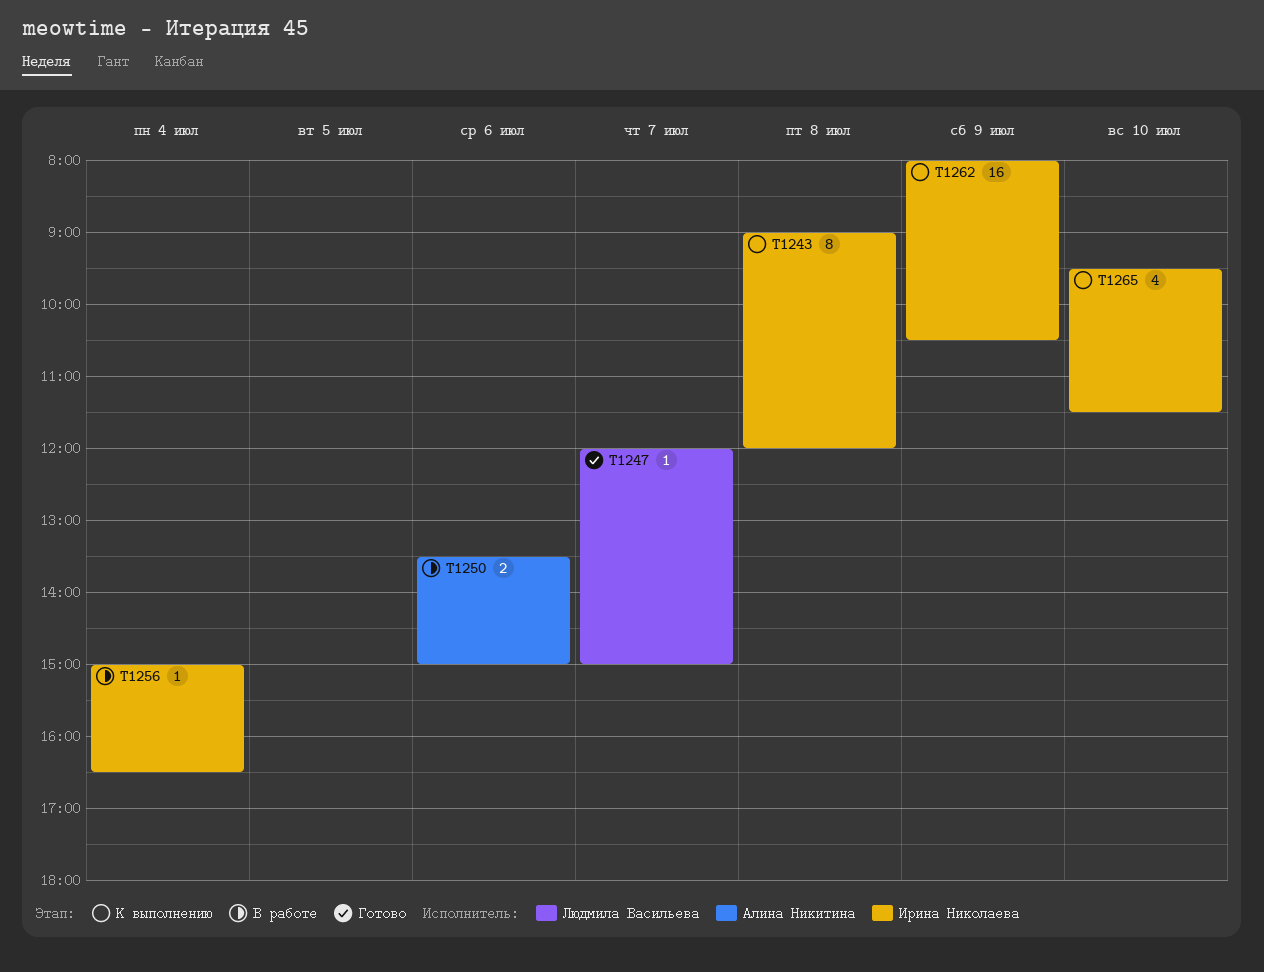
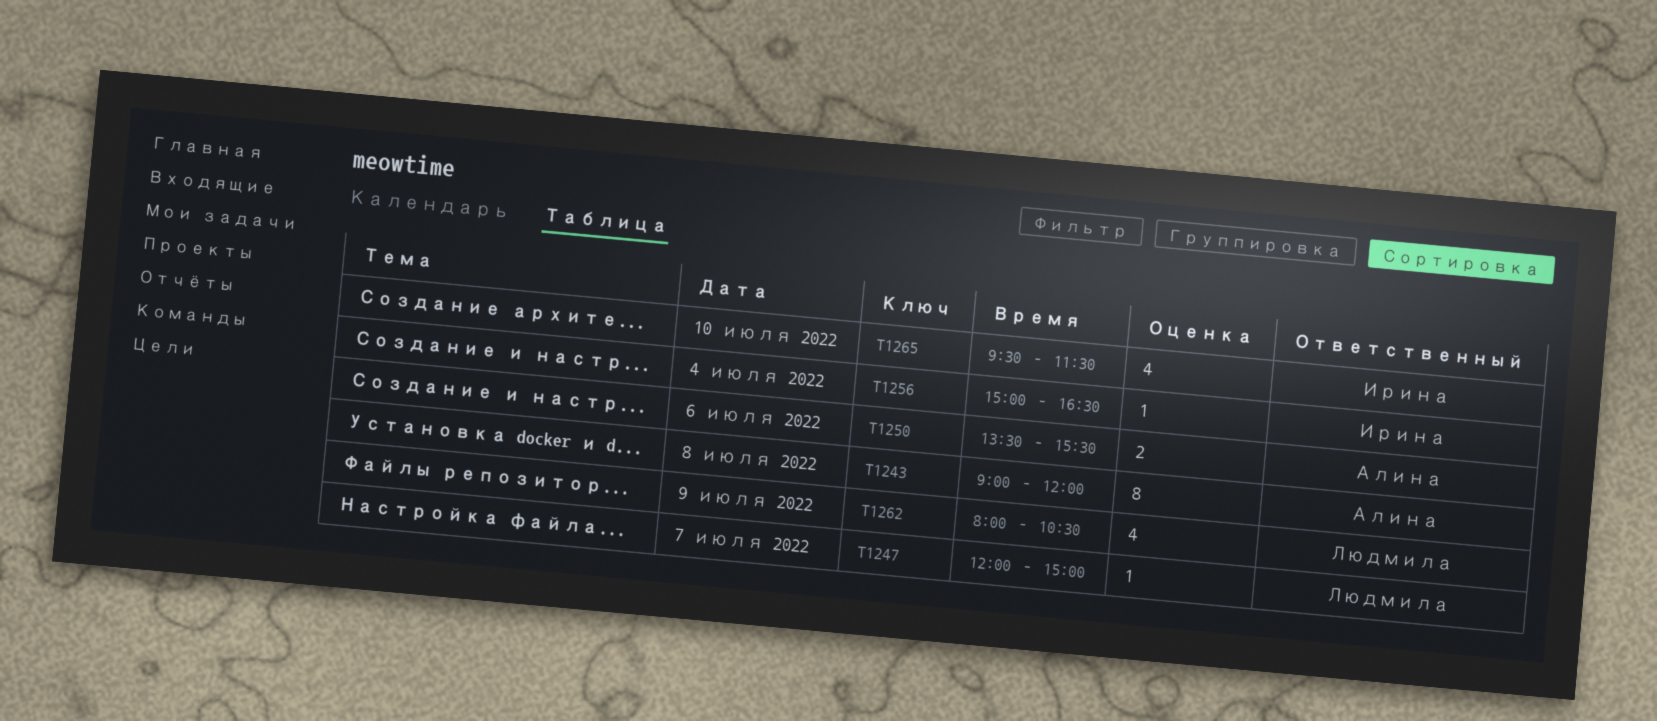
T1243, owner: Ирина Николаева -> Алина Никитина
T1250, ends: 15:00 -> 15:30
T1262, owner: Ирина Николаева -> Людмила Васильева
T1262, estimate: 16 -> 4

